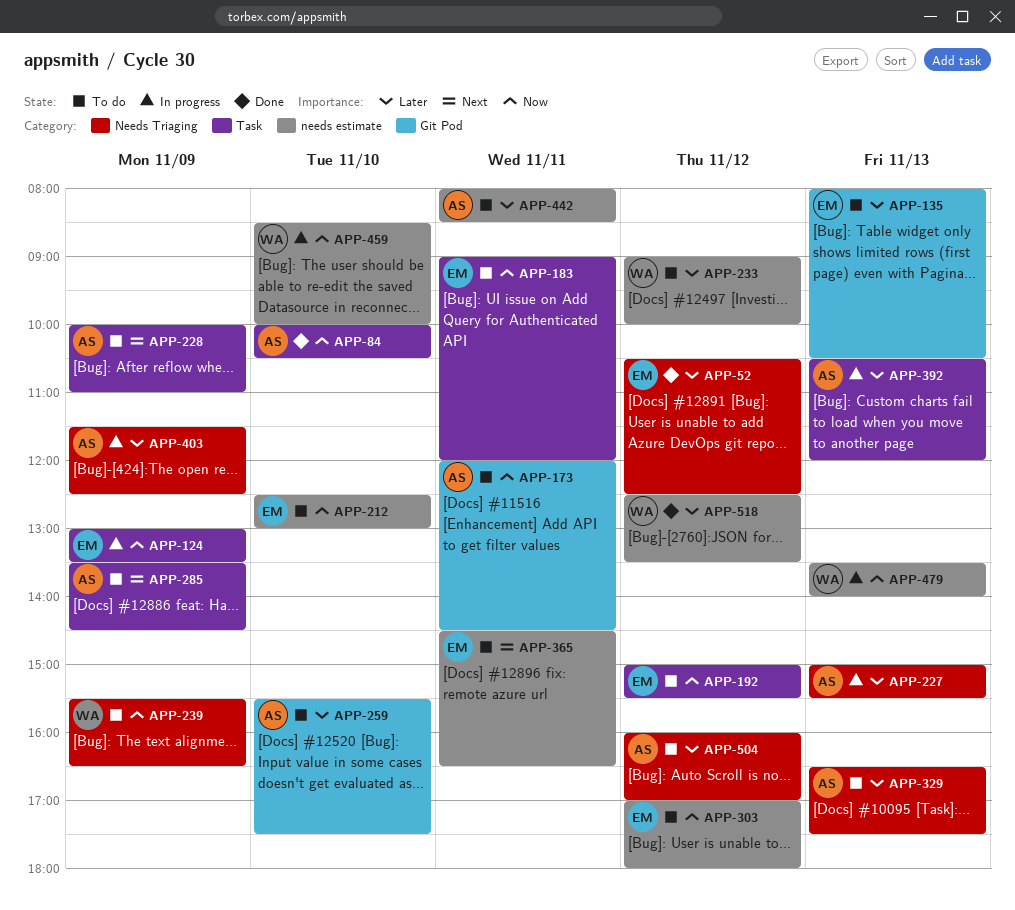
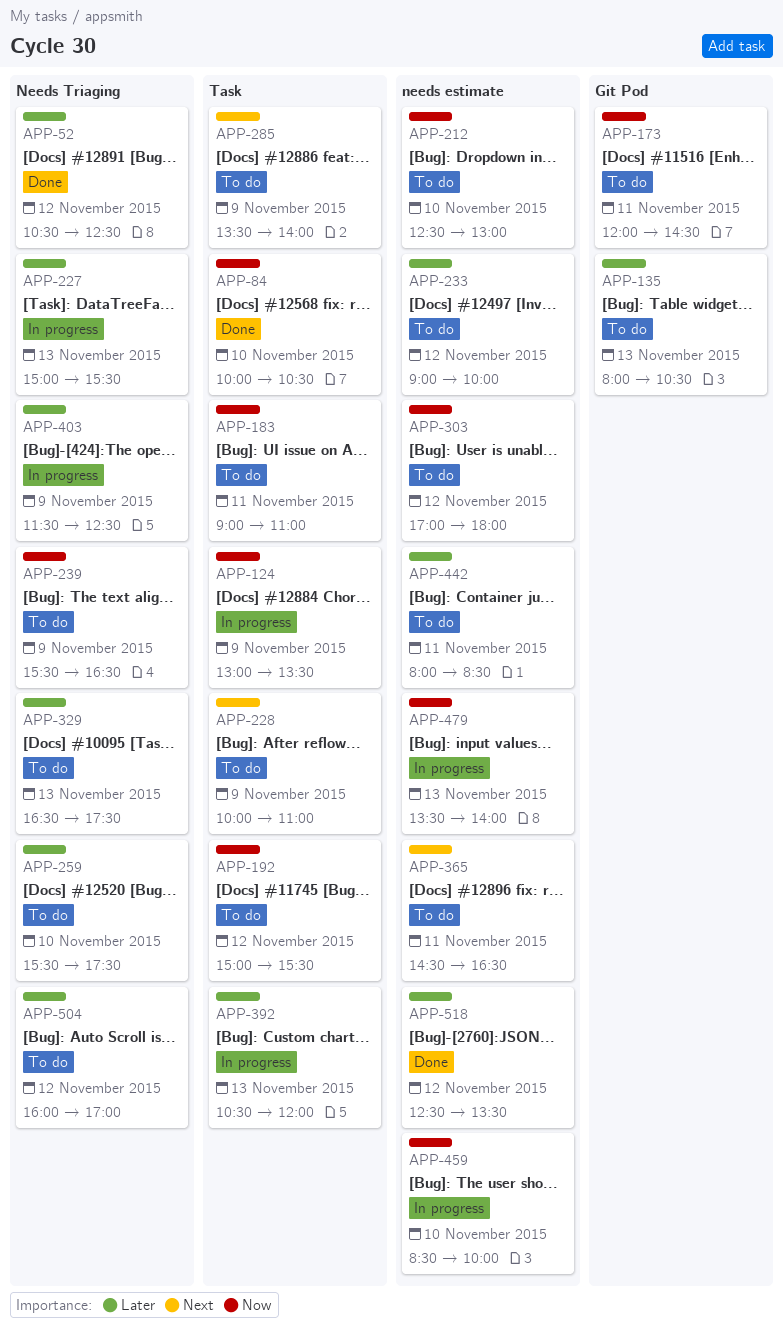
APP-183, ends: 12:00 -> 11:00
APP-259, label: Git Pod -> Needs Triaging
APP-285, ends: 14:30 -> 14:00

